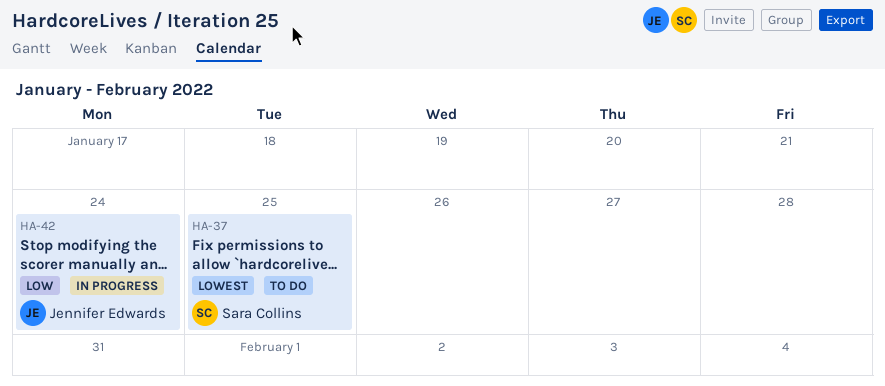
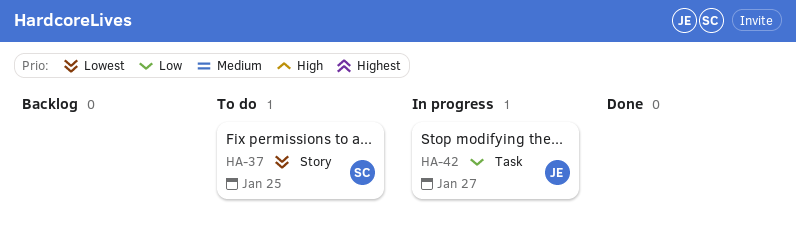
HA-42, due: Jan 24 -> Jan 27

